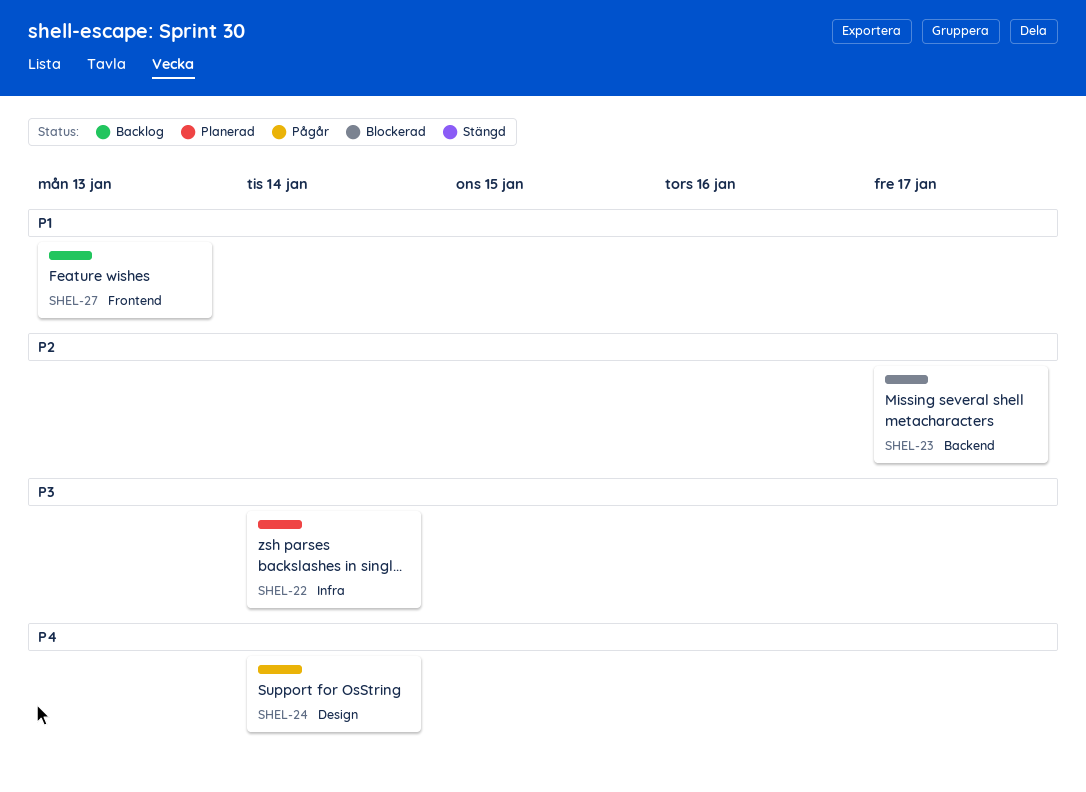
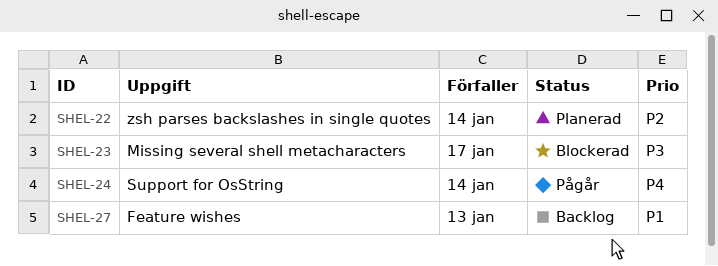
SHEL-22, priority: P3 -> P2
SHEL-23, priority: P2 -> P3

